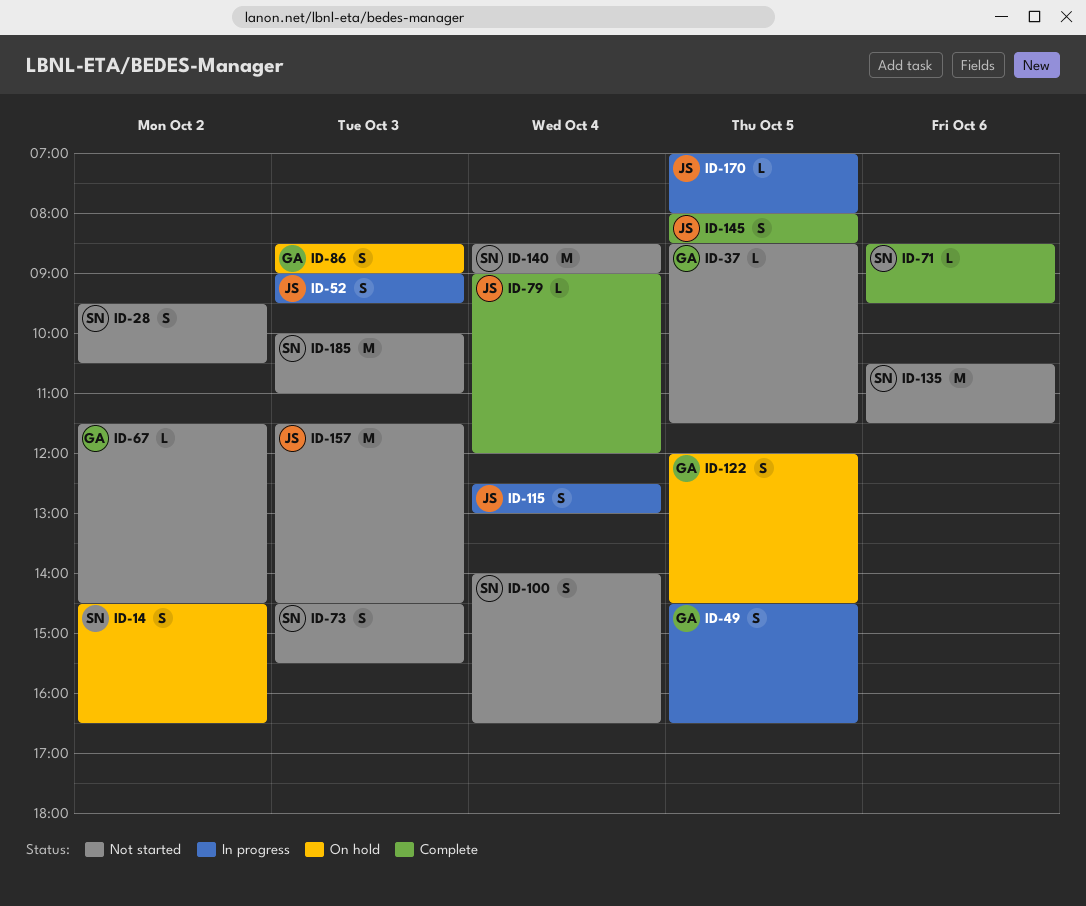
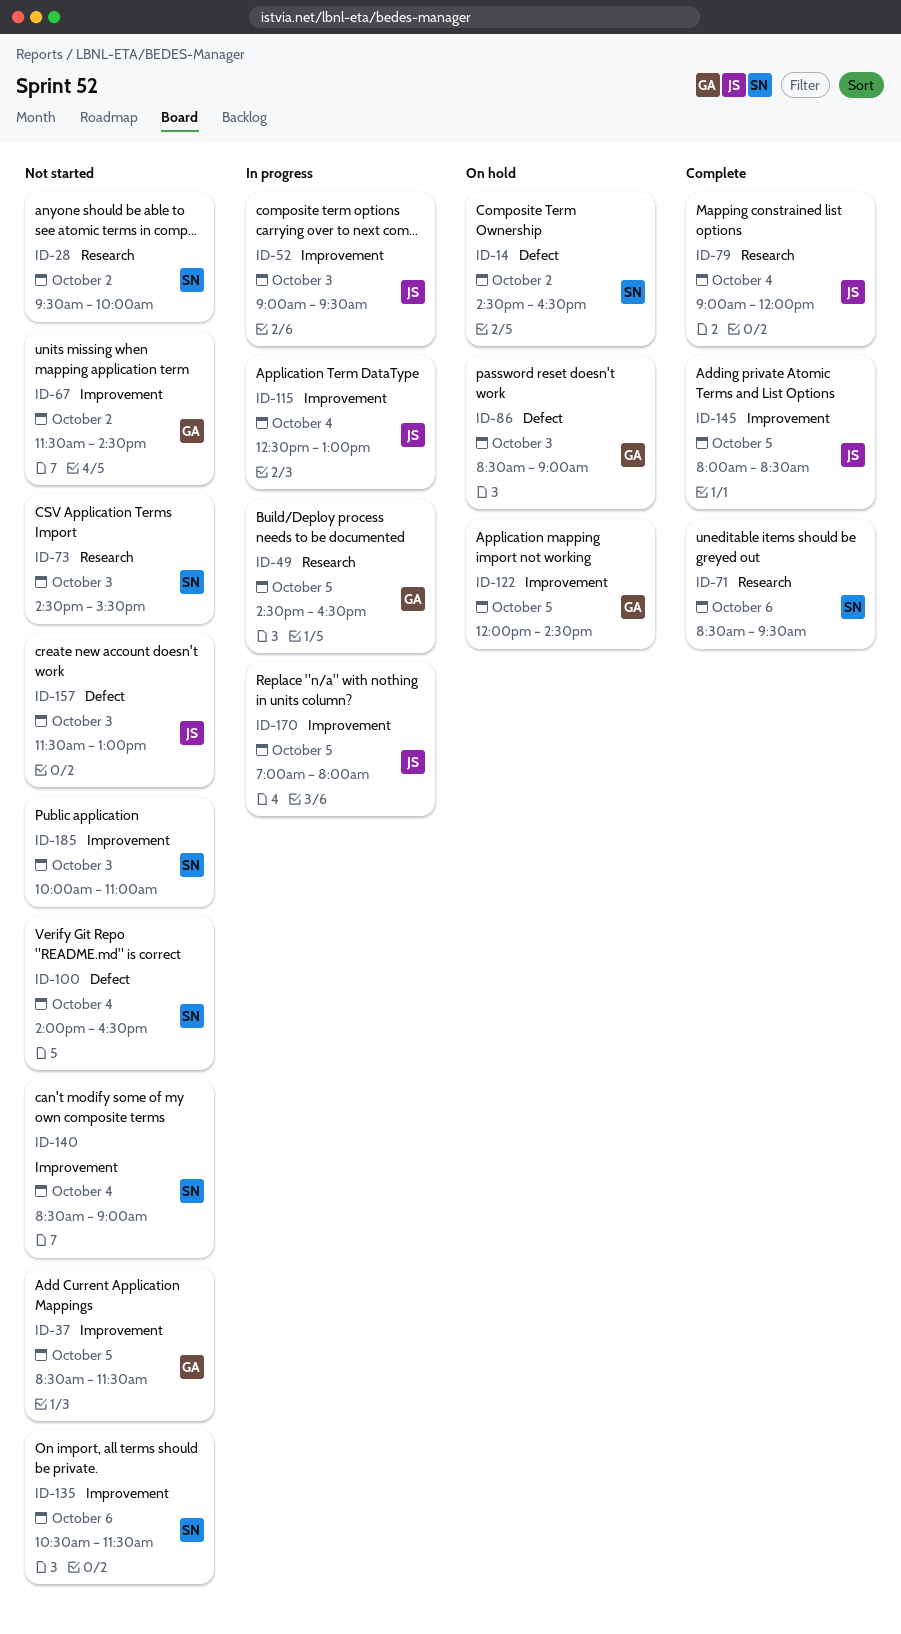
ID-28, ends: 10:30 -> 10:00
ID-157, ends: 14:30 -> 13:00

